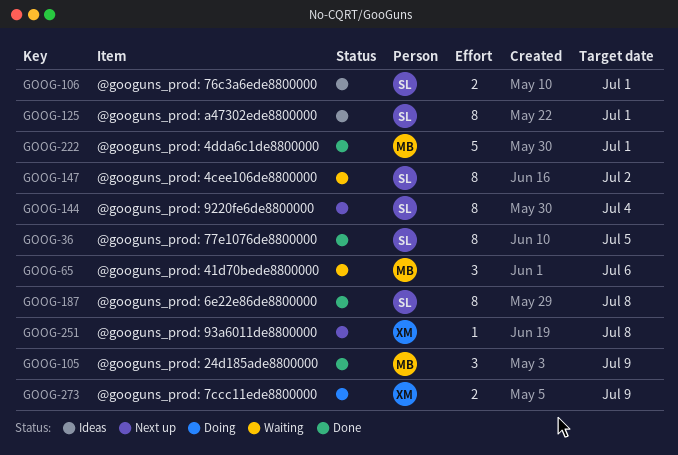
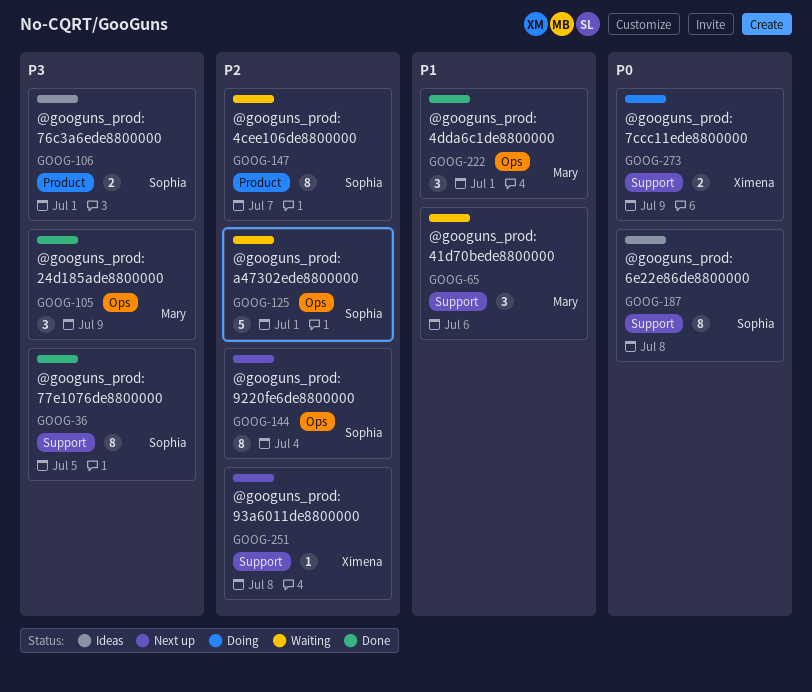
GOOG-125, status: Ideas -> Waiting
GOOG-125, estimate: 8 -> 5
GOOG-147, due: Jul 2 -> Jul 7
GOOG-187, status: Done -> Ideas
GOOG-222, estimate: 5 -> 3

